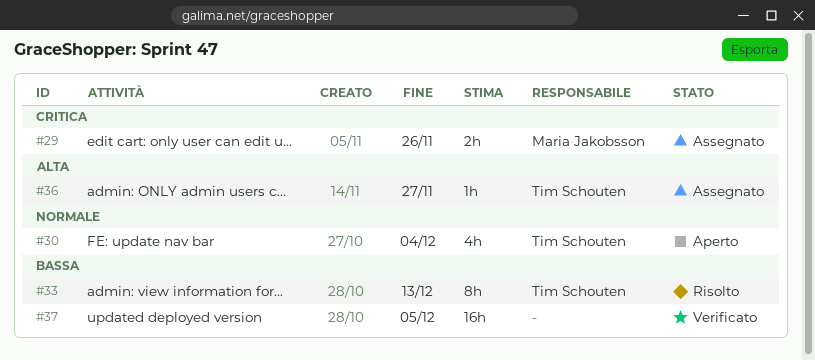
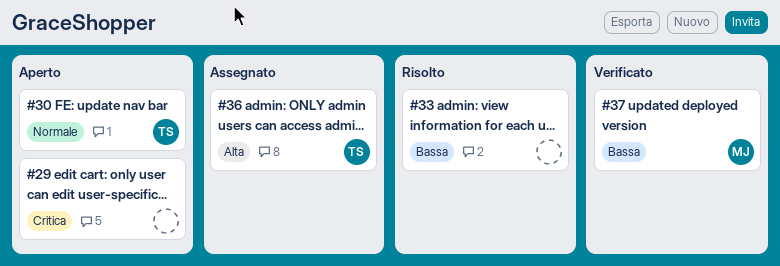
#29, status: Assegnato -> Aperto
#29, owner: Maria Jakobsson -> none
#33, owner: Tim Schouten -> none
#37, owner: none -> Maria Jakobsson

